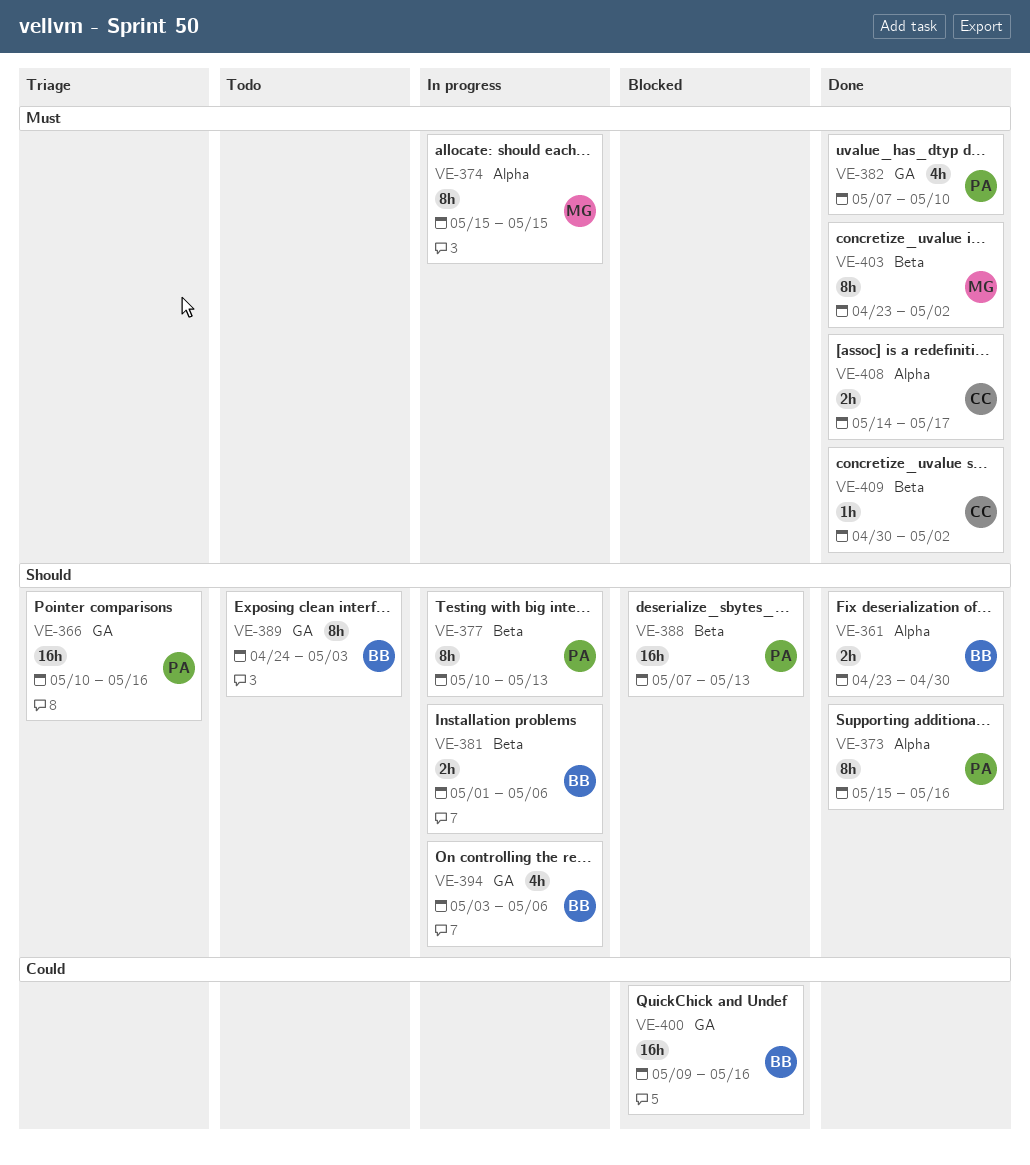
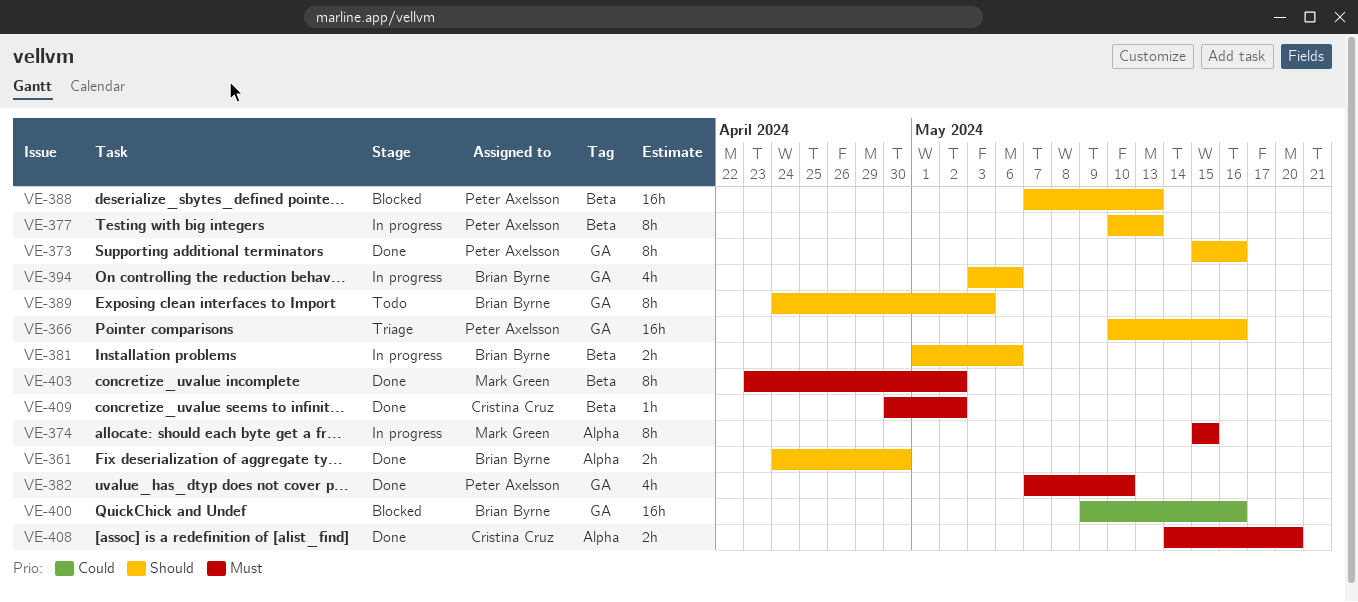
VE-361, start: Apr 23 -> Apr 24
VE-373, label: Alpha -> GA
VE-408, due: May 17 -> May 20

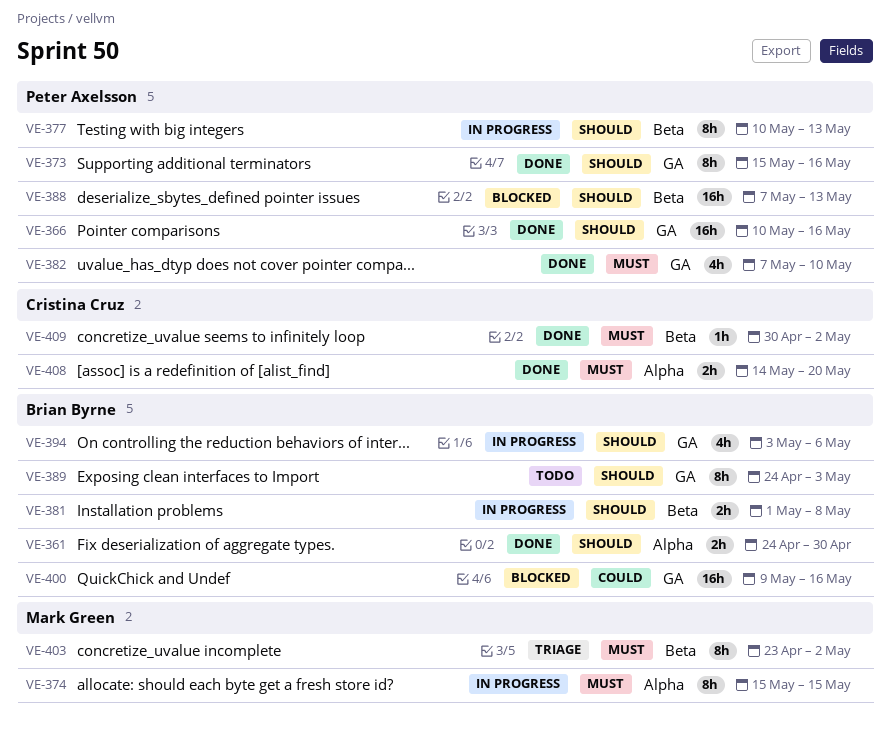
VE-366, status: Triage -> Done
VE-381, due: May 6 -> May 8
VE-403, status: Done -> Triage

